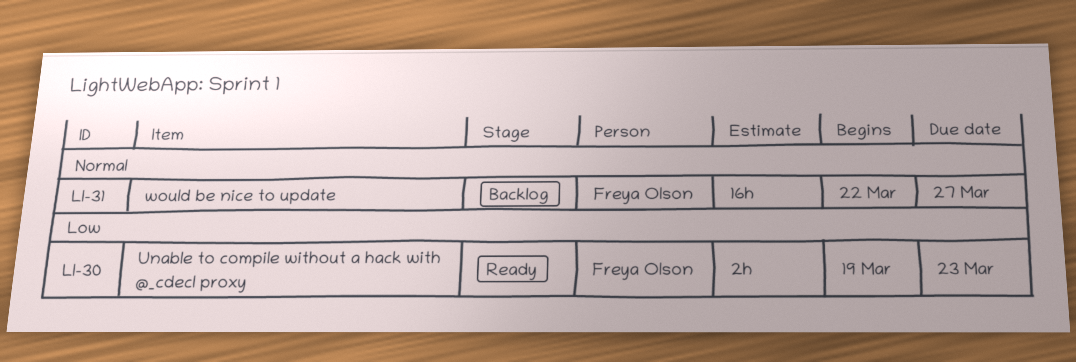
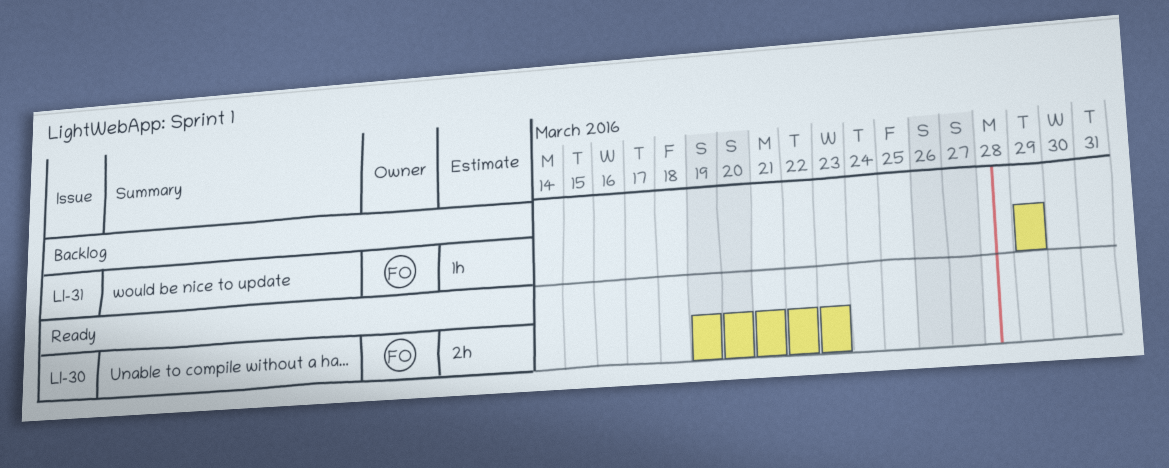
LI-31, estimate: 16h -> 1h
LI-31, start: Mar 22 -> Mar 29
LI-31, due: Mar 27 -> Mar 29

